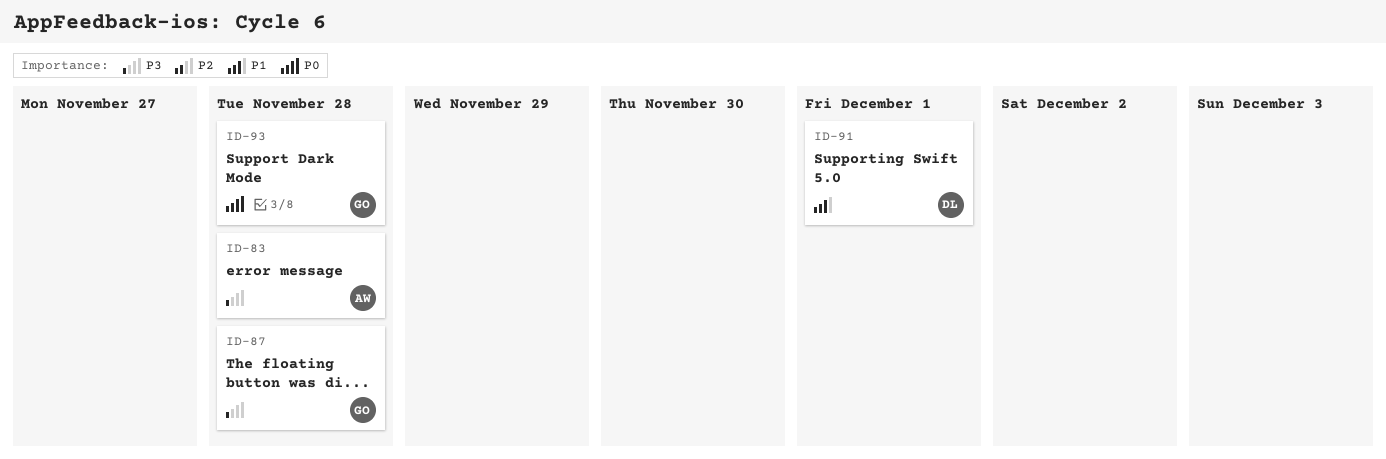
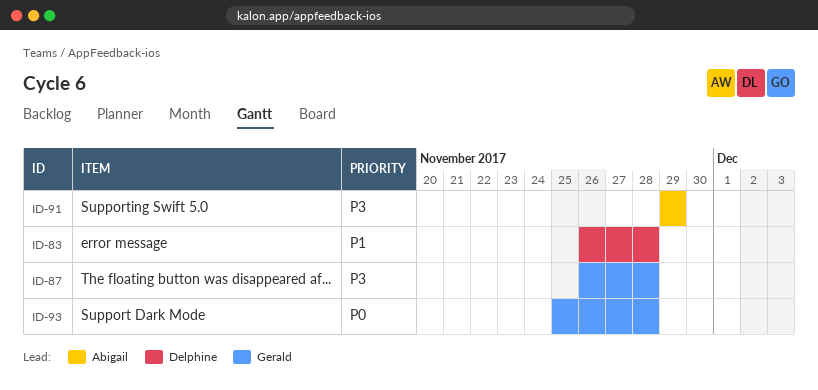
ID-83, owner: Abigail -> Delphine
ID-83, priority: P3 -> P1
ID-91, owner: Delphine -> Abigail
ID-91, priority: P1 -> P3
ID-91, due: Dec 1 -> Nov 29

